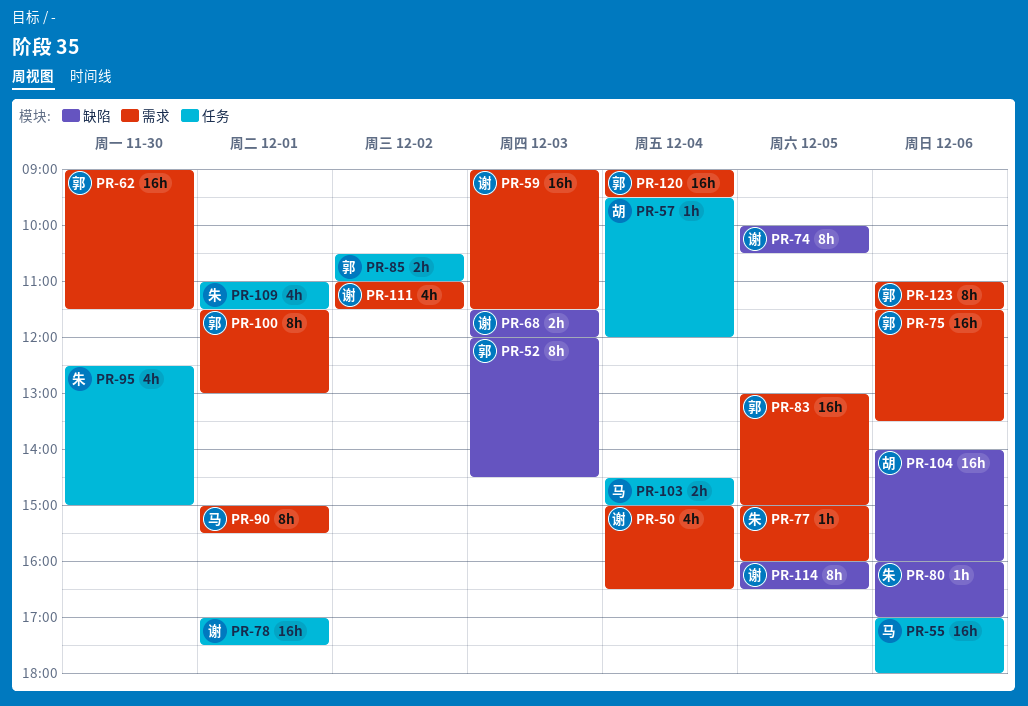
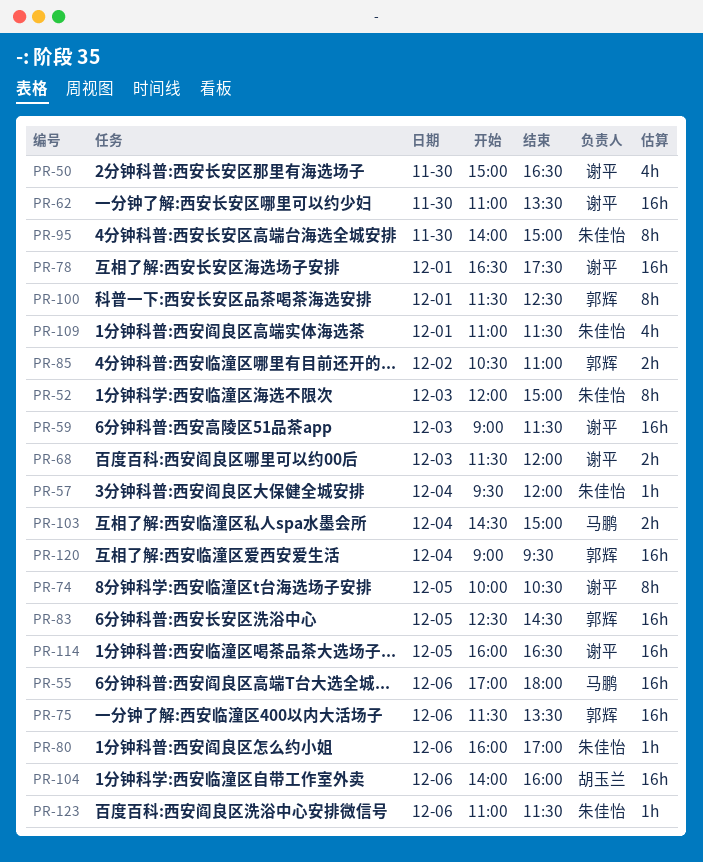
PR-50, day: Dec 4 -> Nov 30
PR-52, owner: 郭辉 -> 朱佳怡
PR-52, ends: 14:30 -> 15:00
PR-57, owner: 胡玉兰 -> 朱佳怡
PR-62, owner: 郭辉 -> 谢平
PR-62, begins: 09:00 -> 11:00
PR-62, ends: 11:30 -> 13:30
PR-77: present -> none
PR-78, begins: 17:00 -> 16:30
PR-83, begins: 13:00 -> 12:30
PR-83, ends: 15:00 -> 14:30
PR-90: present -> none
PR-95, estimate: 4h -> 8h
PR-95, begins: 12:30 -> 14:00
PR-100, ends: 13:00 -> 12:30
PR-111: present -> none
PR-114, estimate: 8h -> 16h
PR-123, owner: 郭辉 -> 朱佳怡
PR-123, estimate: 8h -> 1h

